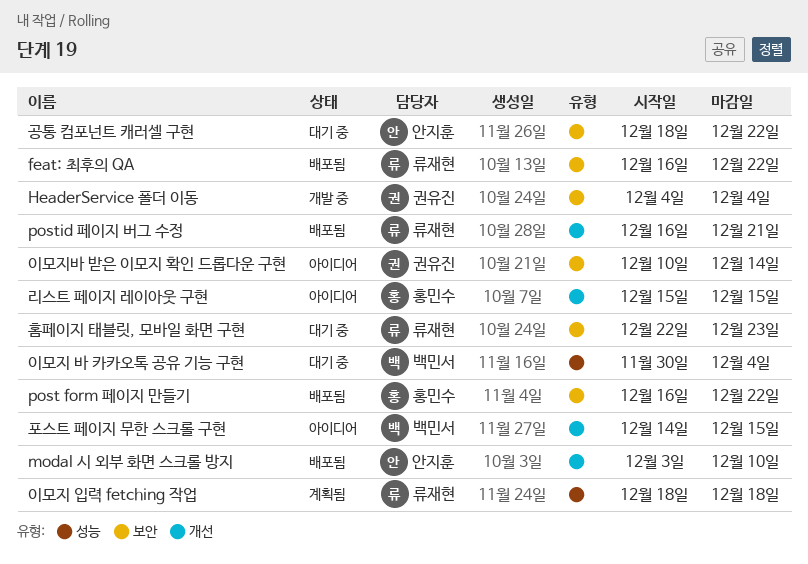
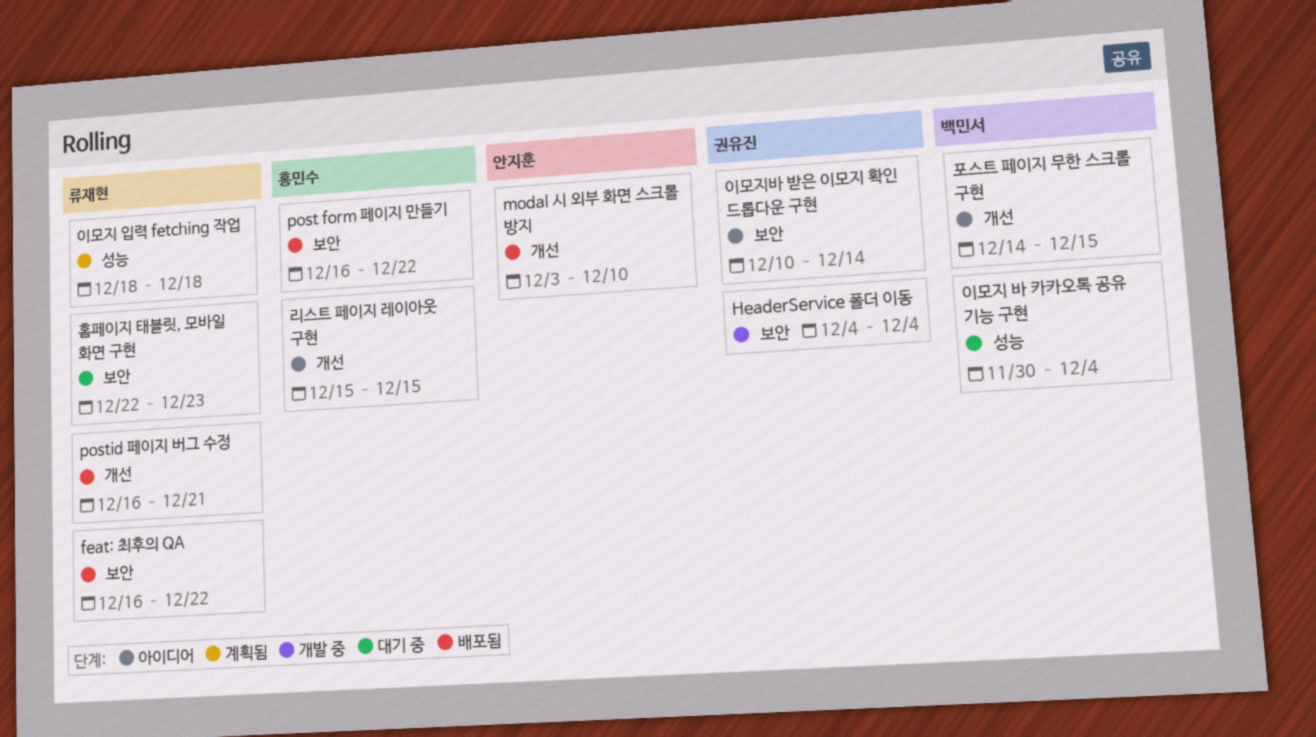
공통 컴포넌트 캐러셀 구현: present -> none

